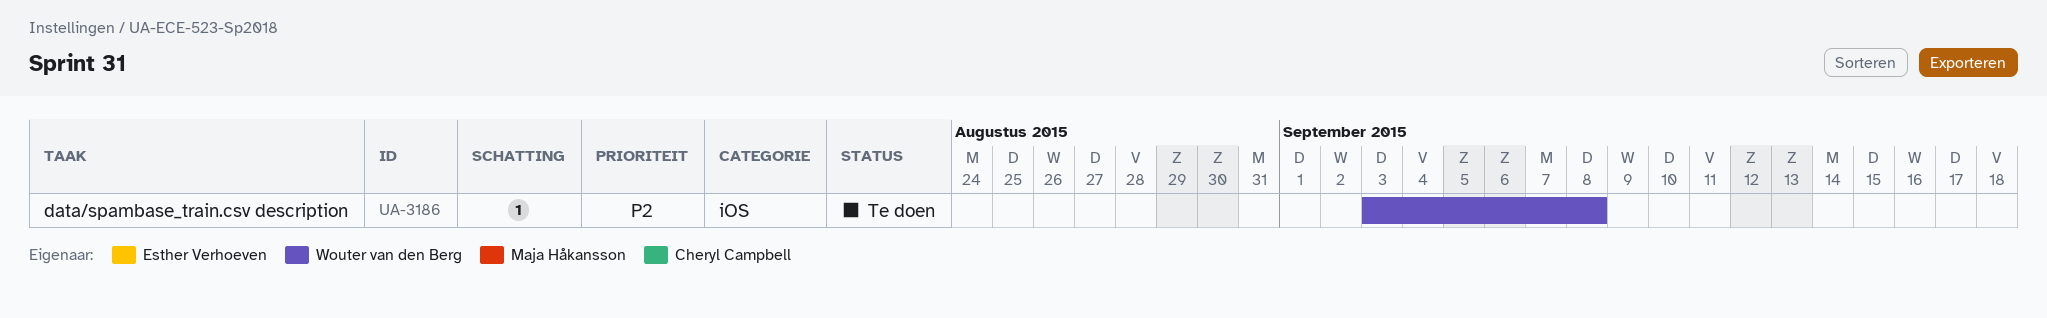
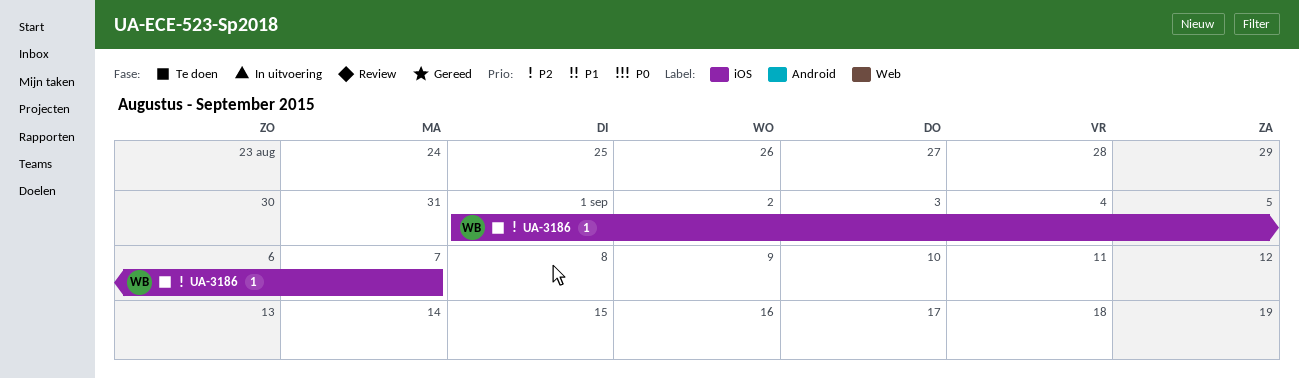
UA-3186, start: Sep 3 -> Sep 1
UA-3186, due: Sep 8 -> Sep 7

